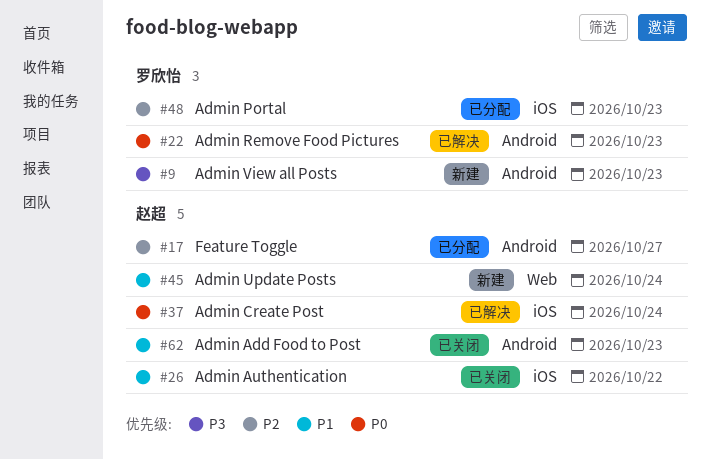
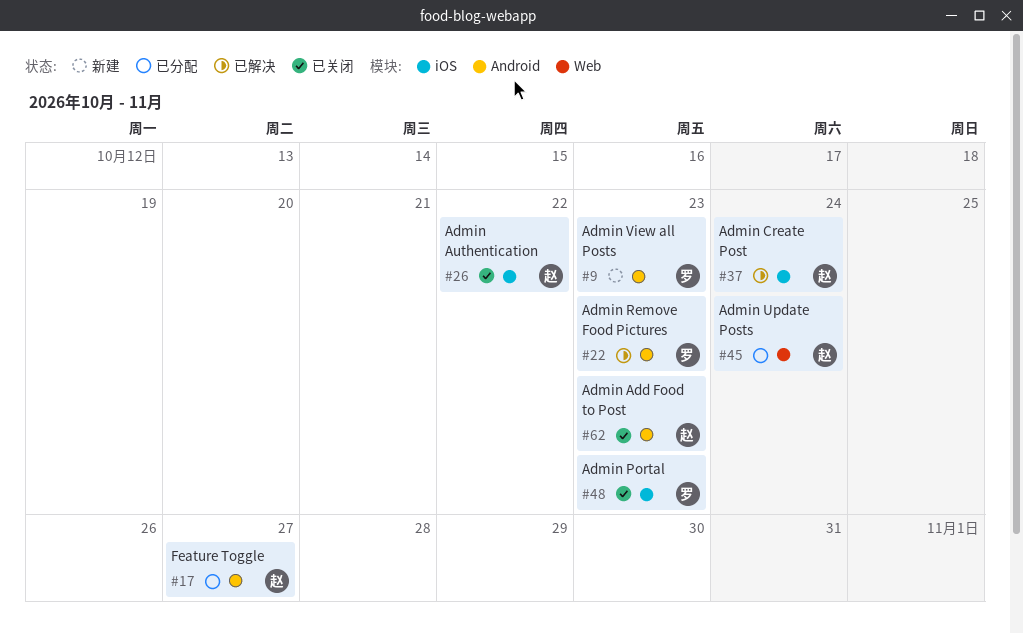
#45, status: 新建 -> 已分配
#48, status: 已分配 -> 已关闭

